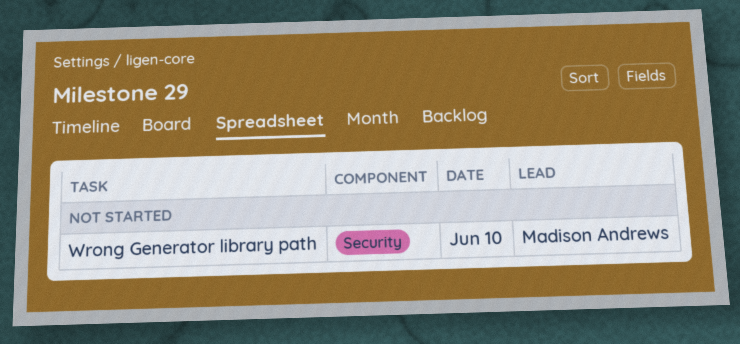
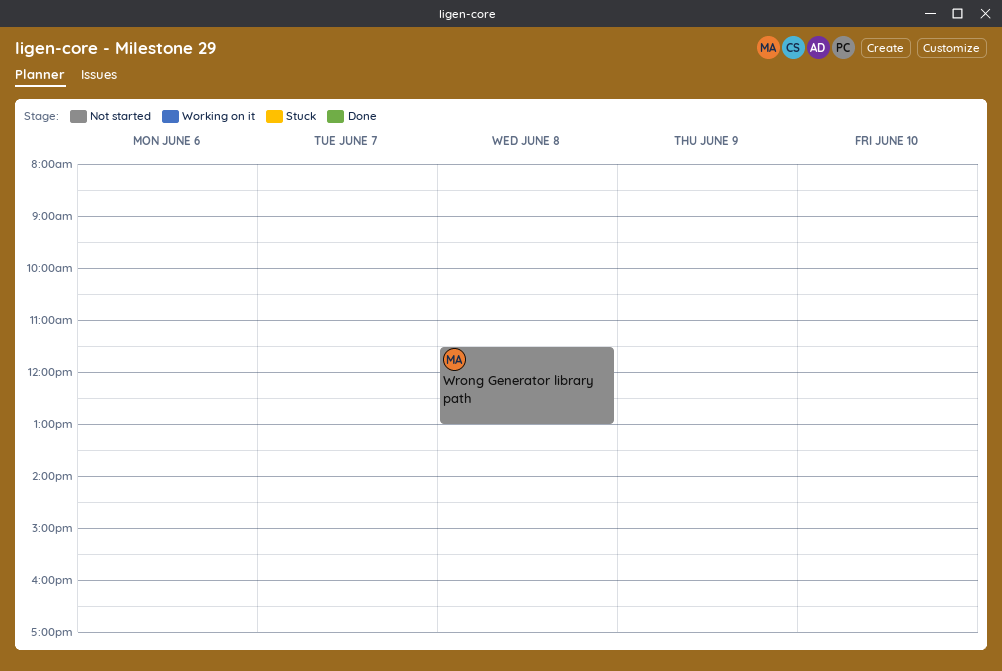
Wrong Generator library path, day: Jun 10 -> Jun 8

